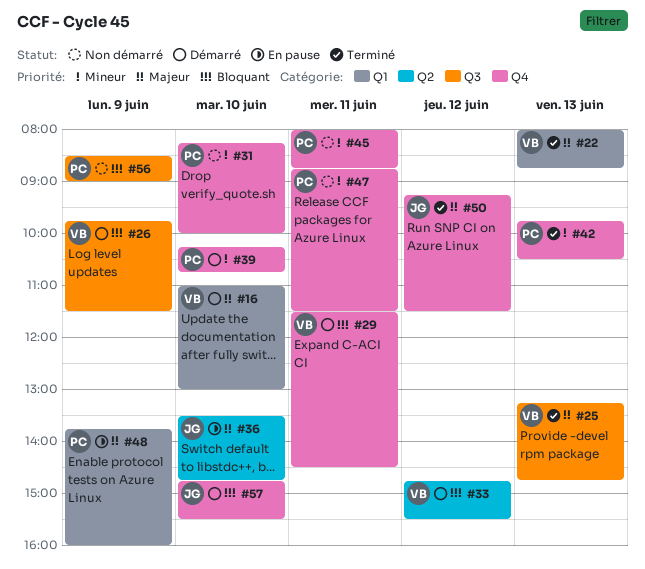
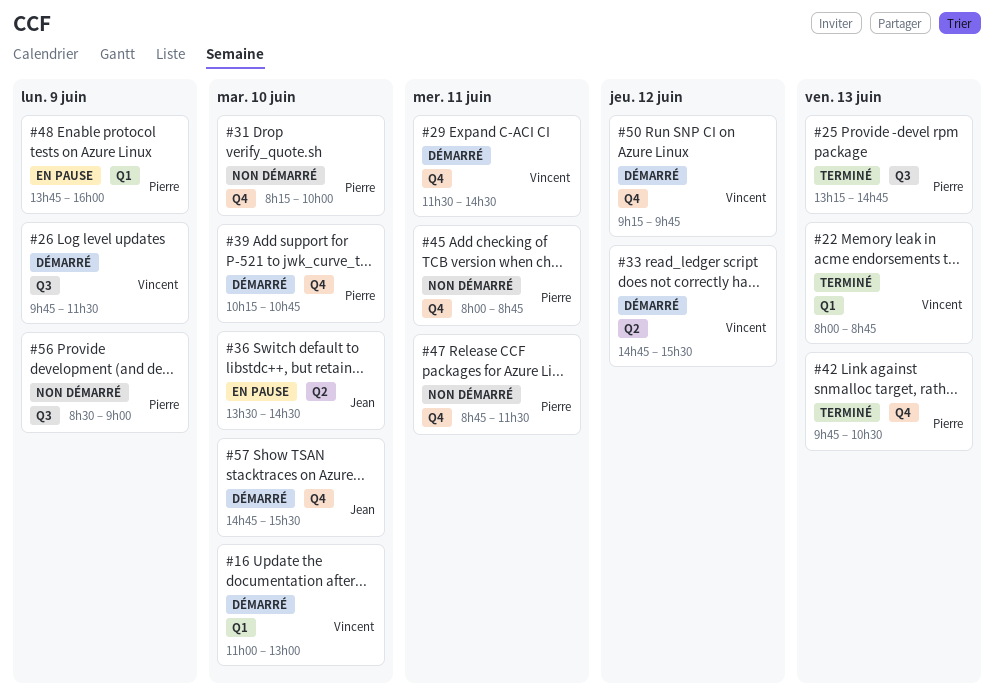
#25, owner: Vincent -> Pierre
#36, ends: 14:45 -> 14:30
#50, status: Terminé -> Démarré
#50, owner: Jean -> Vincent
#50, ends: 11:30 -> 09:45

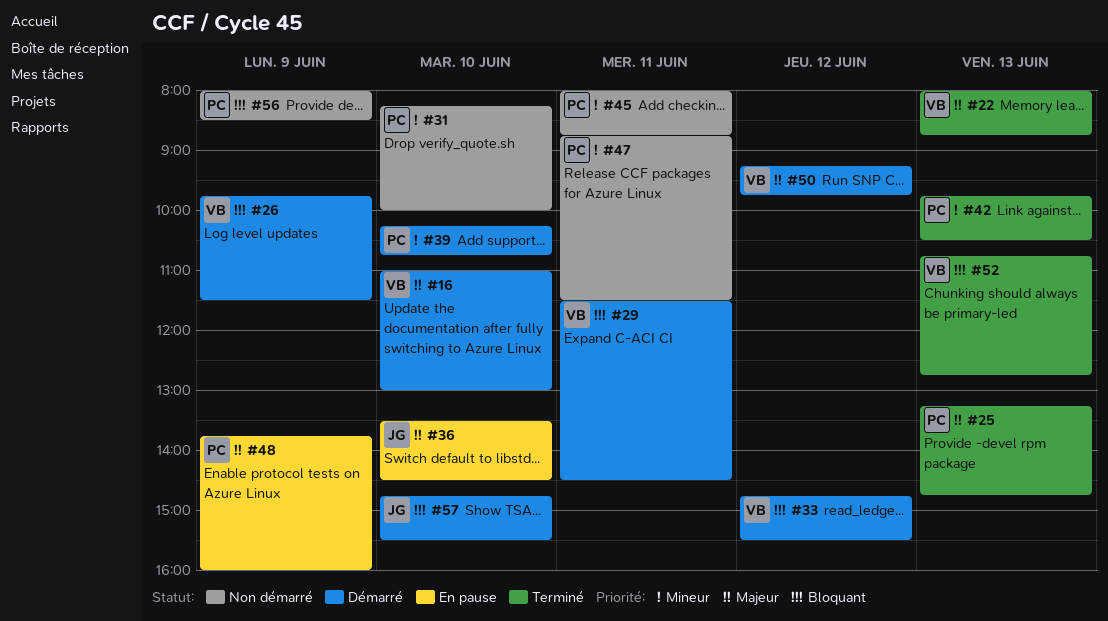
#52: none -> present
#56, begins: 08:30 -> 08:00
#56, ends: 09:00 -> 08:30

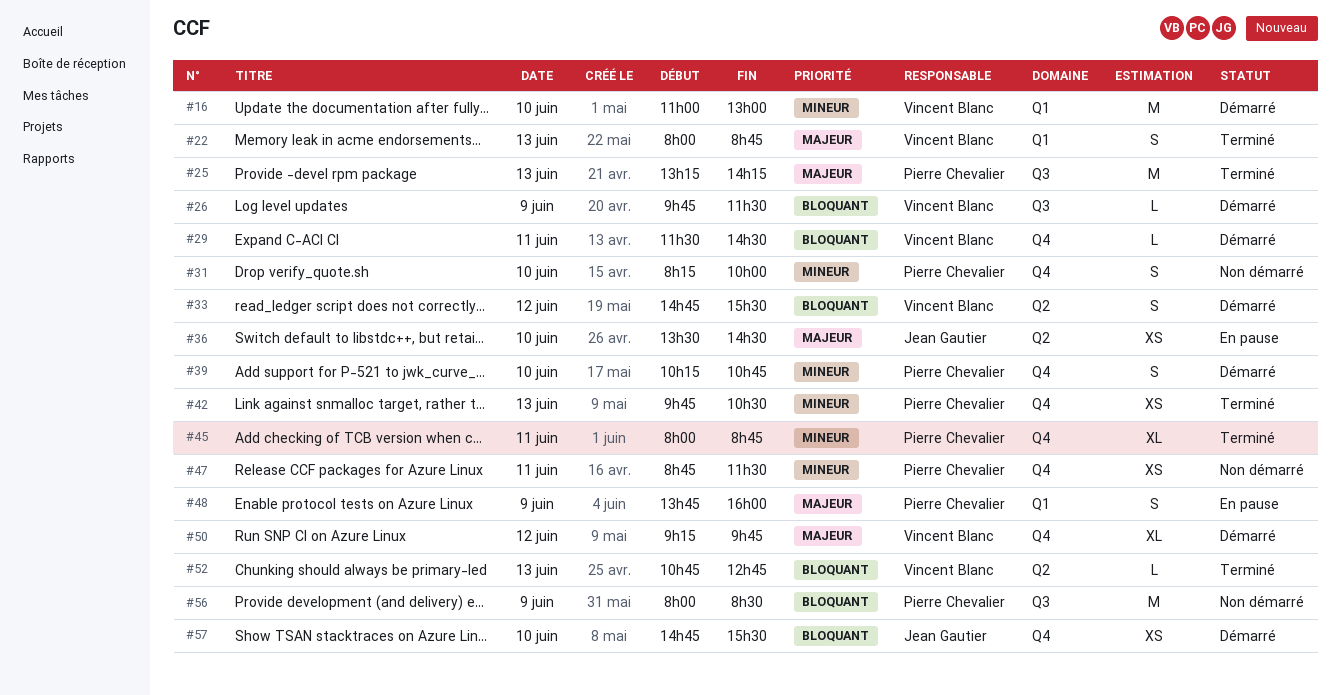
#16, priority: Majeur -> Mineur
#25, ends: 14:45 -> 14:15
#45, status: Non démarré -> Terminé

